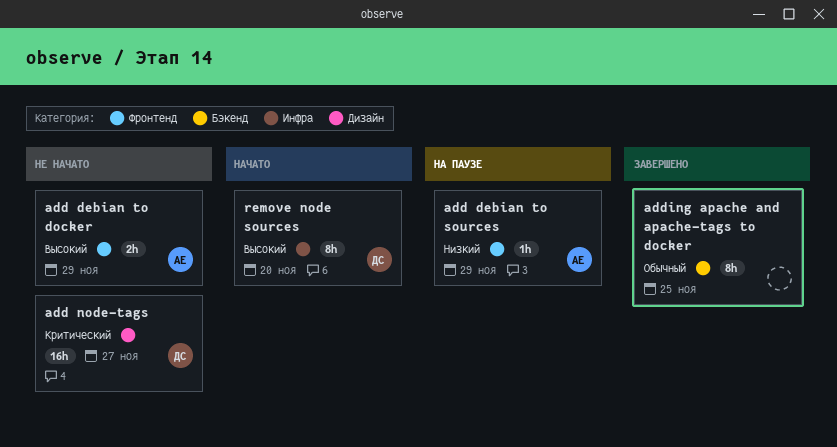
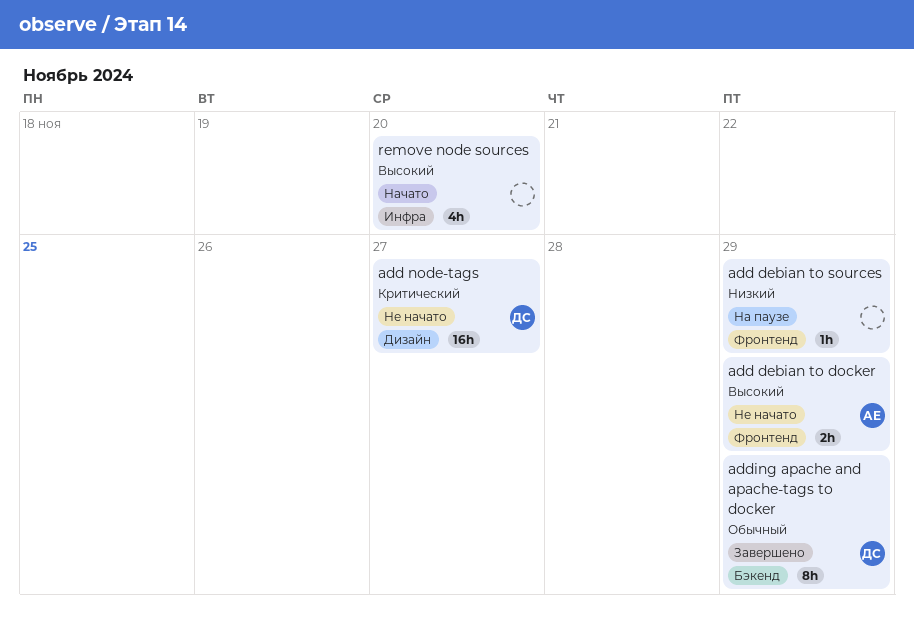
add debian to sources, owner: АЕ -> none
adding apache and apache-tags to docker, owner: none -> ДС
adding apache and apache-tags to docker, due: Nov 25 -> Nov 29
remove node sources, owner: ДС -> none
remove node sources, estimate: 8h -> 4h

